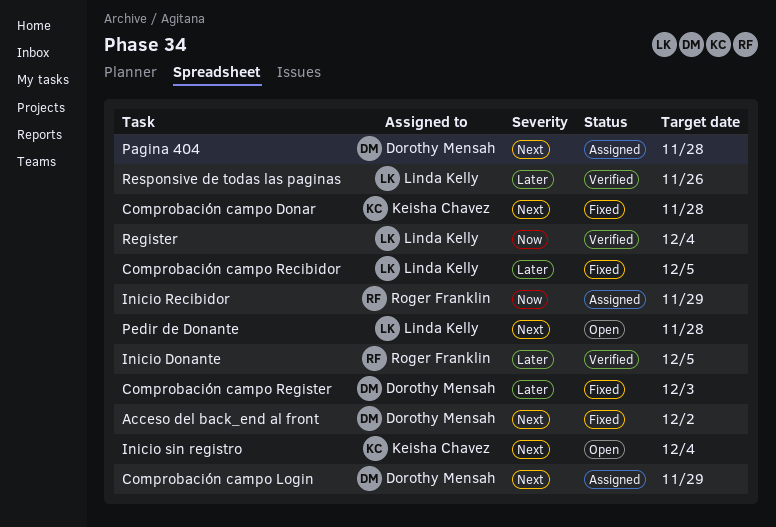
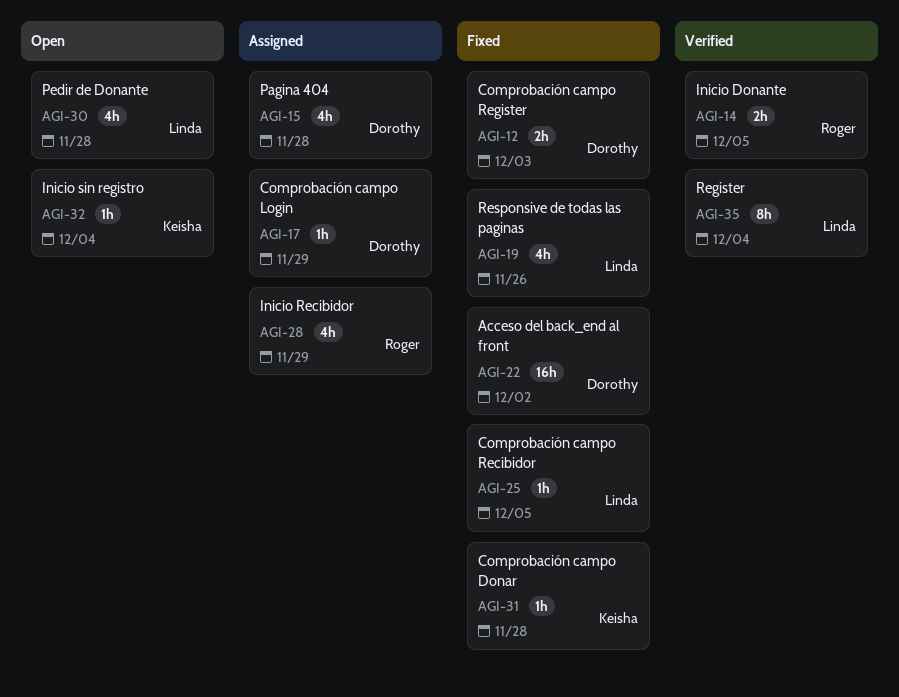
Responsive de todas las paginas, status: Verified -> Fixed

